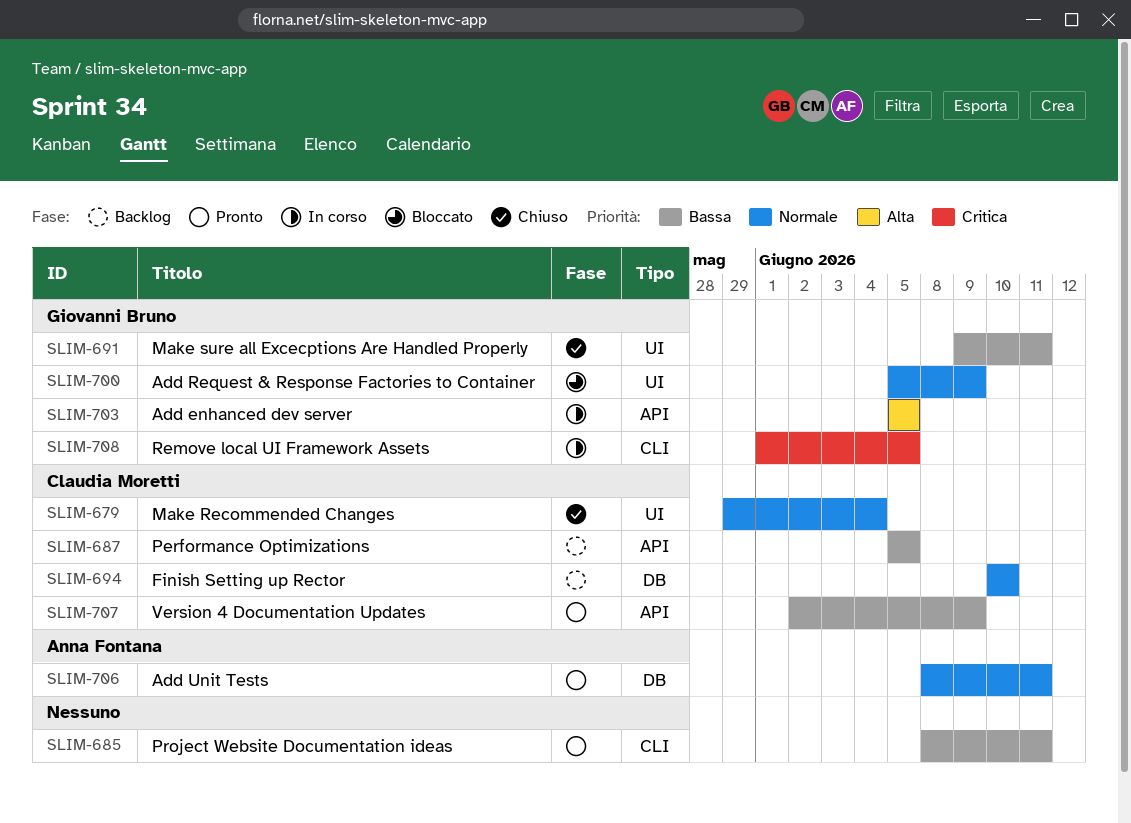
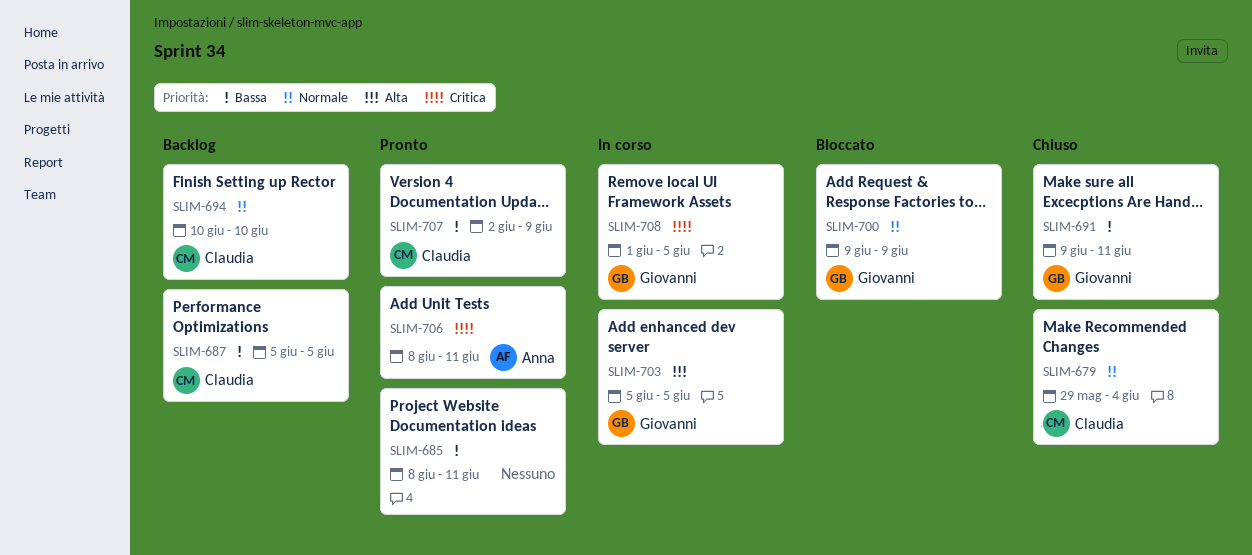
SLIM-700, start: Jun 5 -> Jun 9
SLIM-706, priority: Normale -> Critica

